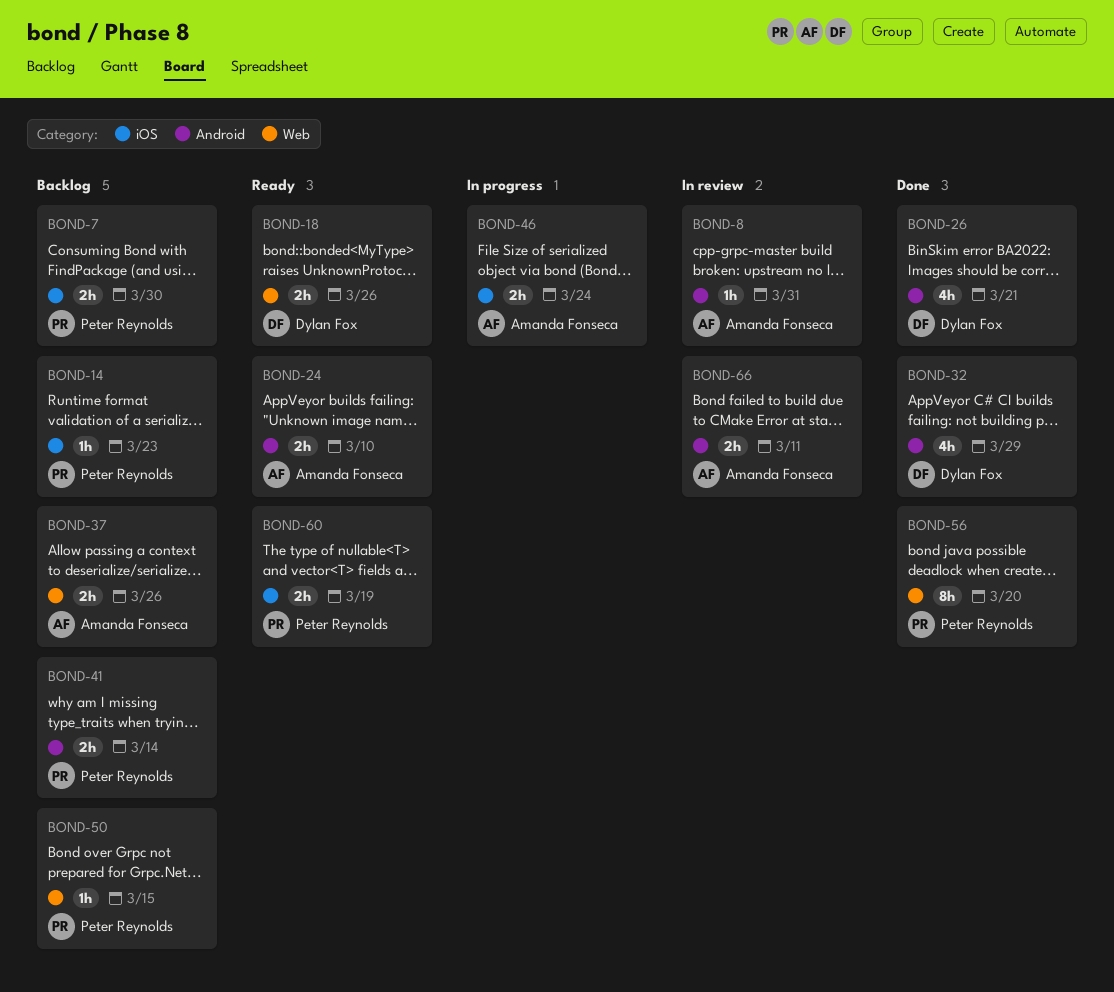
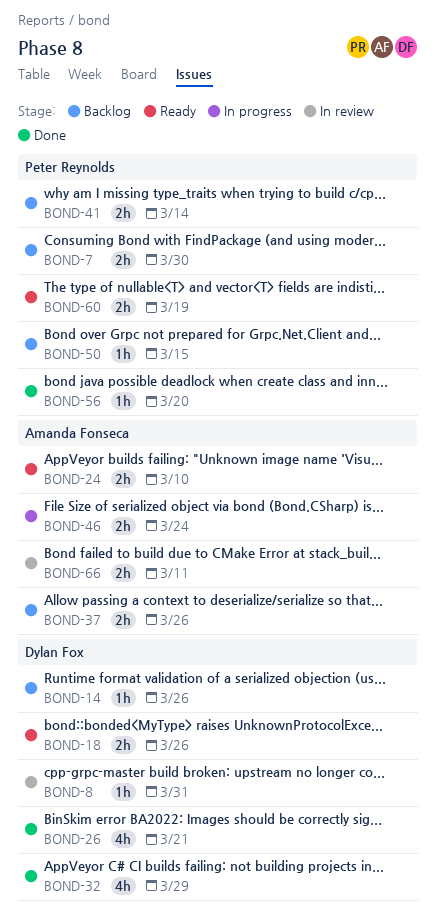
BOND-8, owner: Amanda Fonseca -> Dylan Fox
BOND-14, owner: Peter Reynolds -> Dylan Fox
BOND-14, due: Mar 23 -> Mar 26
BOND-56, estimate: 8h -> 1h

